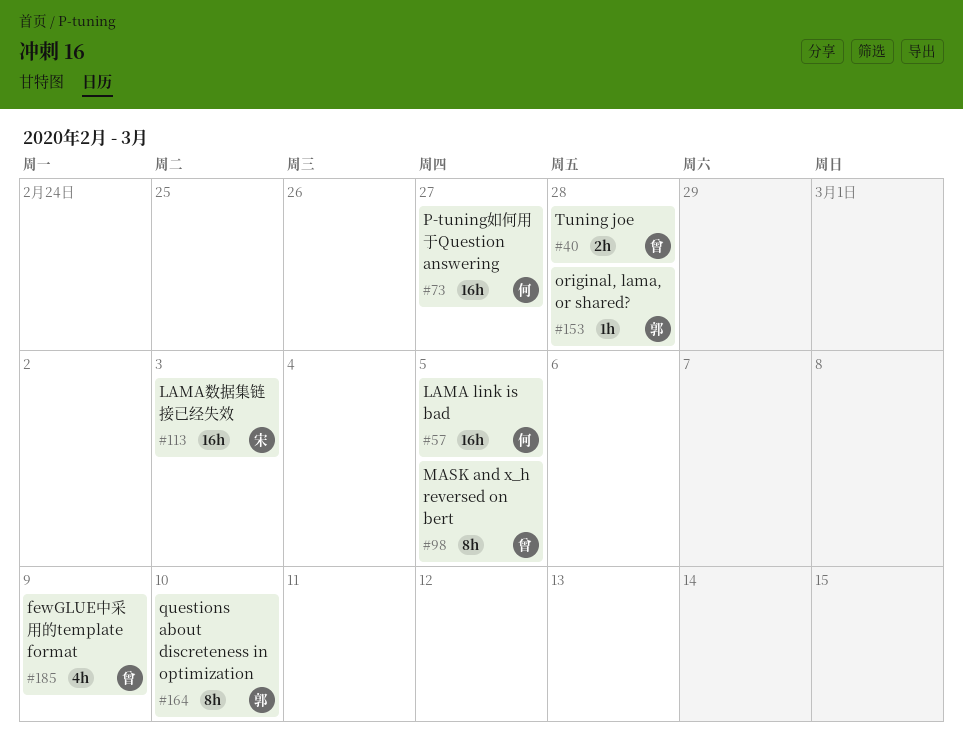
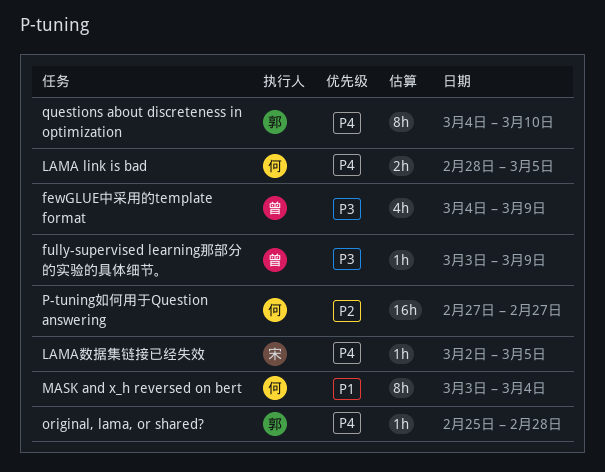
fully-supervised learning那部分的实验的具体细节。: none -> present
LAMA link is bad, estimate: 16h -> 2h
LAMA数据集链接已经失效, estimate: 16h -> 1h
LAMA数据集链接已经失效, due: Mar 3 -> Mar 5
MASK and x_h reversed on bert, owner: 曾 -> 何
MASK and x_h reversed on bert, due: Mar 5 -> Mar 4
Tuning joe: present -> none

